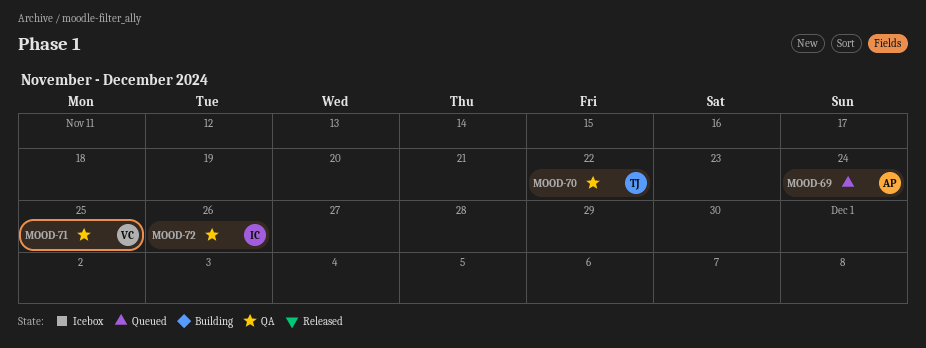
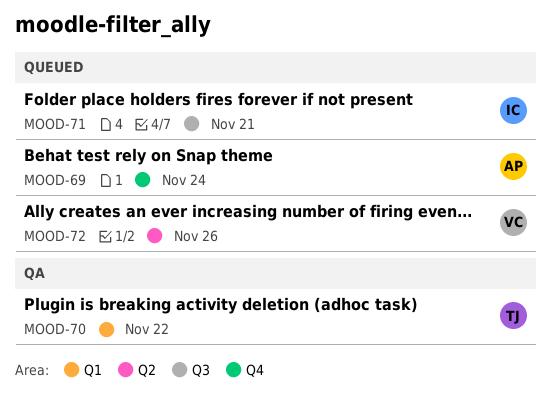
MOOD-71, status: QA -> Queued
MOOD-71, owner: VC -> IC
MOOD-71, due: Nov 25 -> Nov 21
MOOD-72, status: QA -> Queued
MOOD-72, owner: IC -> VC

